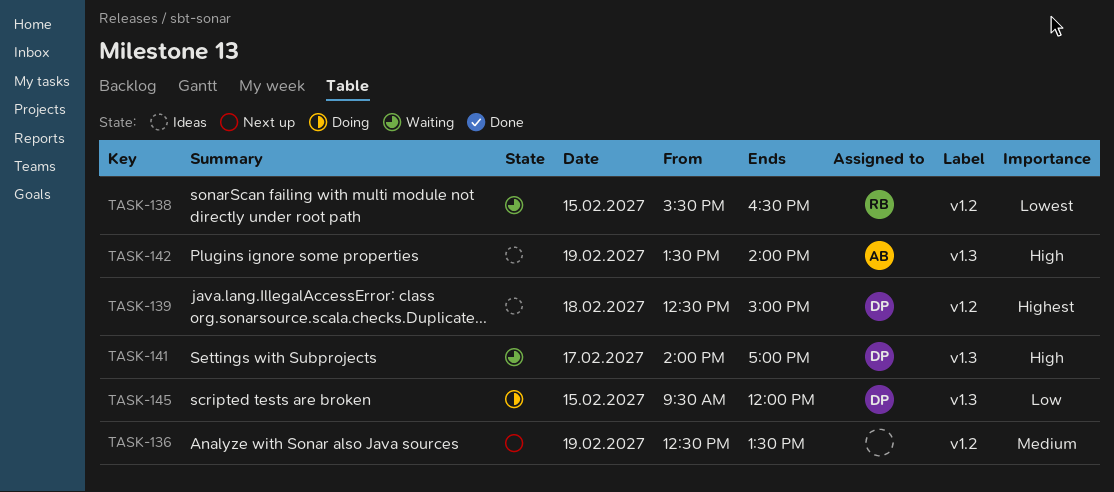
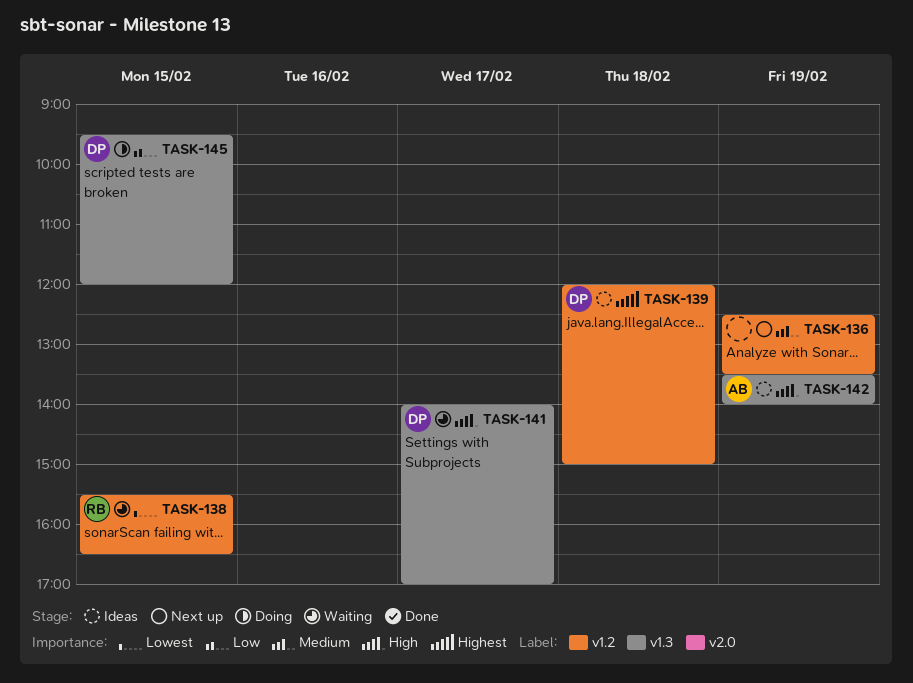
TASK-139, begins: 12:30 -> 12:00

